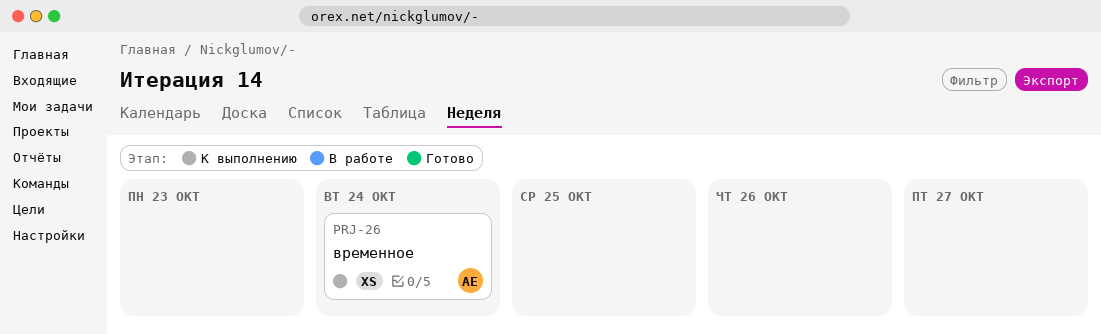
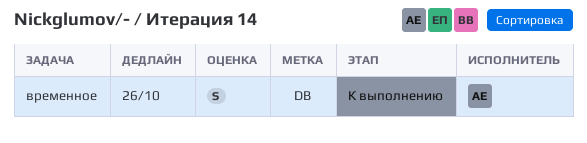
временное, estimate: XS -> S
временное, due: Oct 24 -> Oct 26

